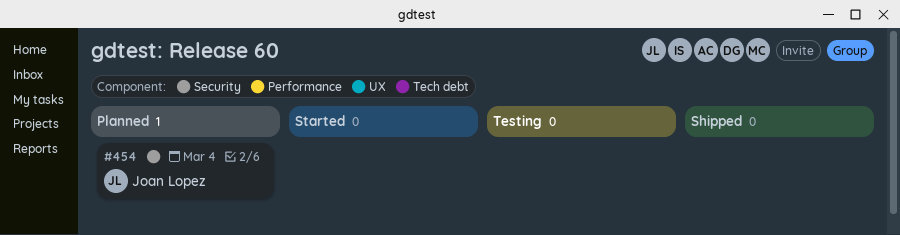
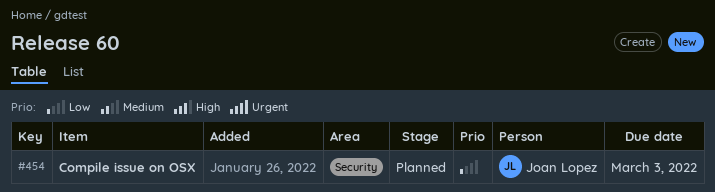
#454, due: Mar 4 -> Mar 3

